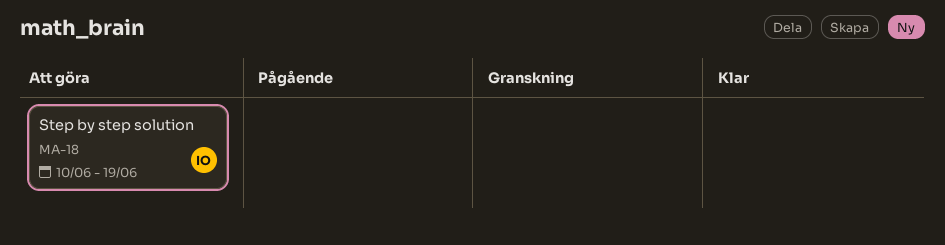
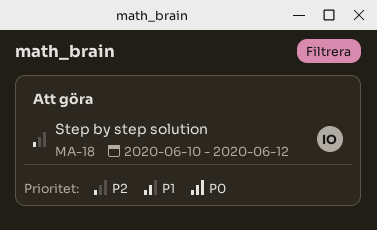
MA-18, due: Jun 19 -> Jun 12

